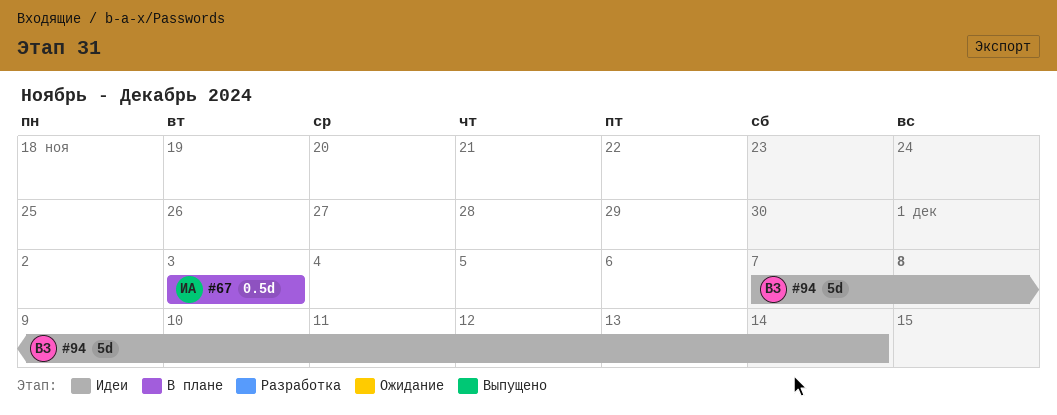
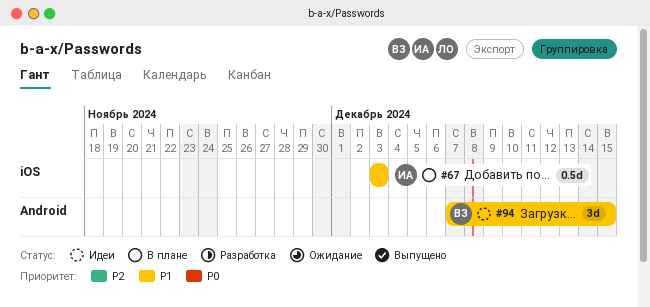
#94, estimate: 5d -> 3d
#94, due: Dec 14 -> Dec 15

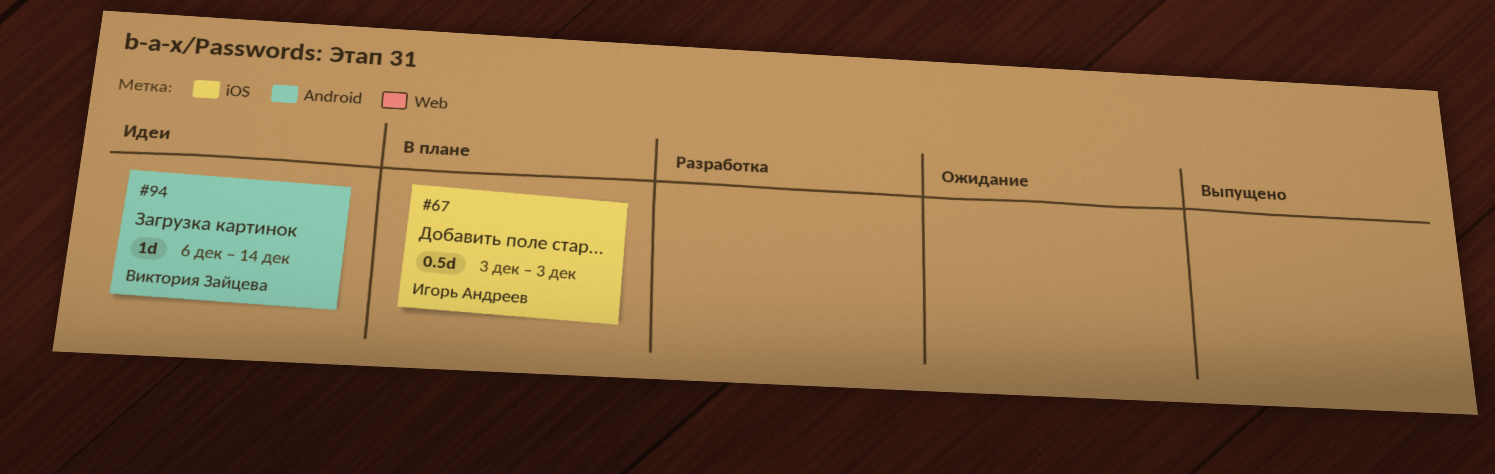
#94, estimate: 3d -> 1d
#94, start: Dec 7 -> Dec 6
#94, due: Dec 15 -> Dec 14

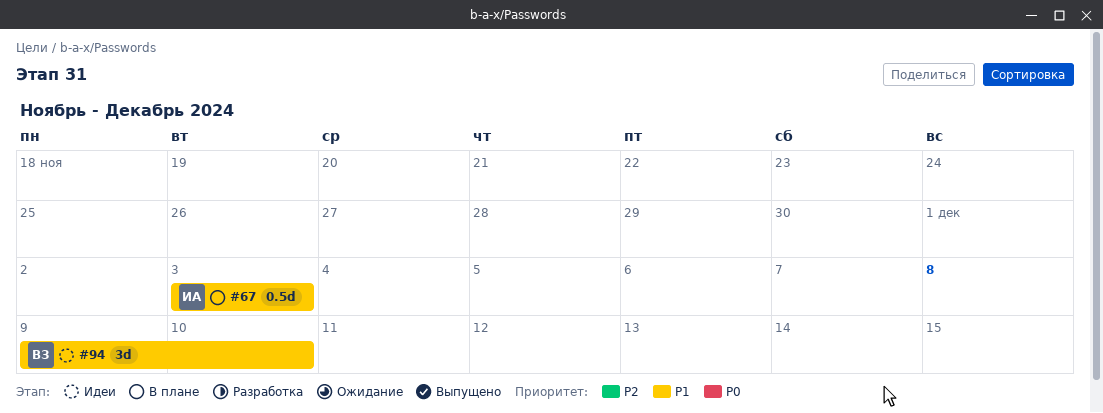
#94, estimate: 1d -> 3d
#94, start: Dec 6 -> Dec 9
#94, due: Dec 14 -> Dec 10

